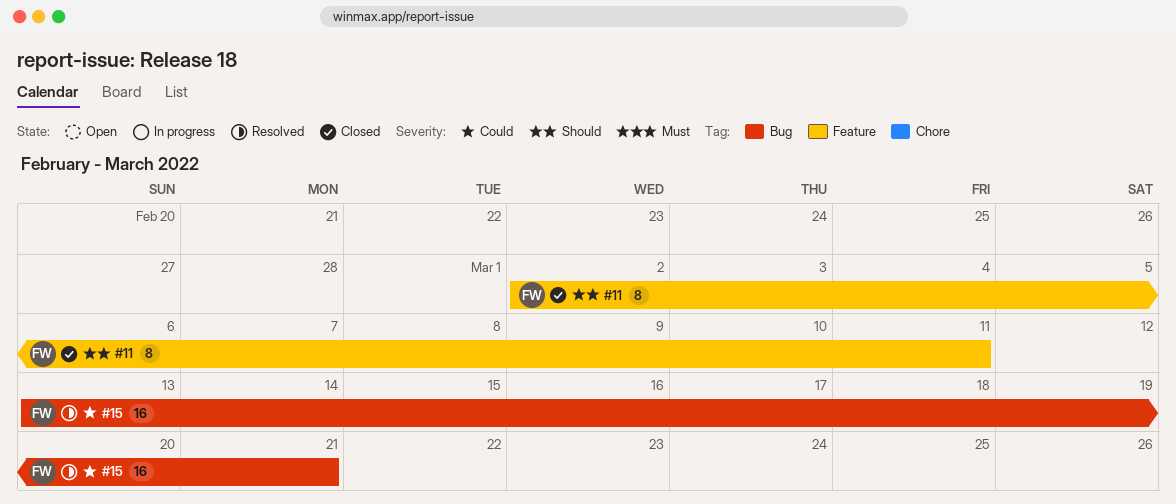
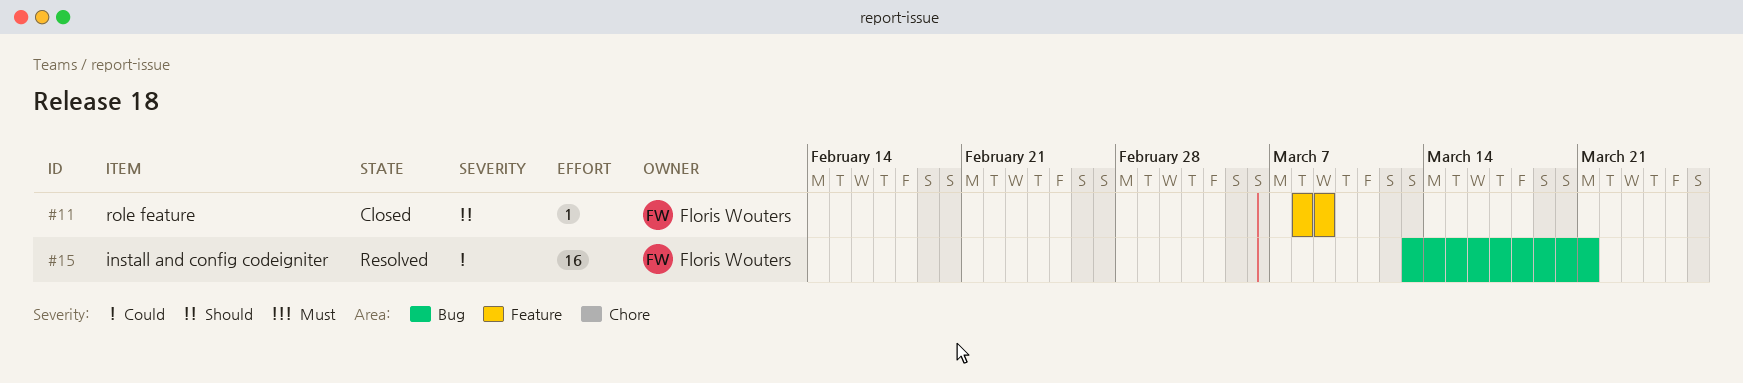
#11, estimate: 8 -> 1
#11, start: Mar 2 -> Mar 8
#11, due: Mar 11 -> Mar 9

